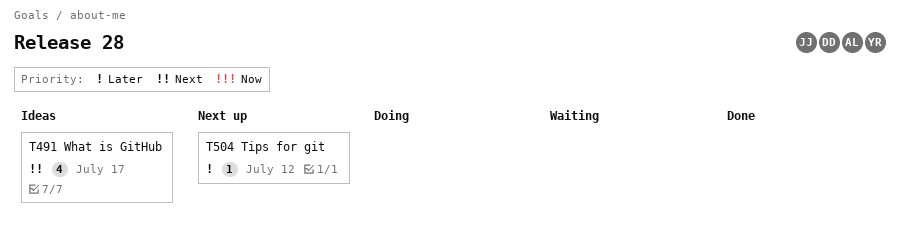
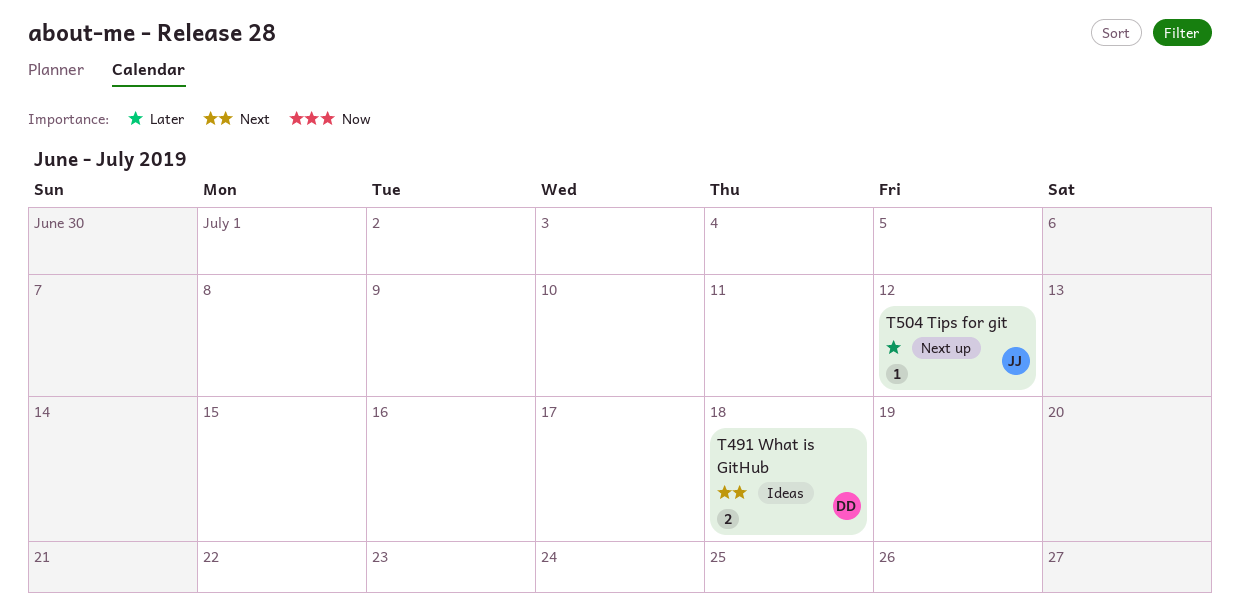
T491, estimate: 4 -> 2
T491, due: Jul 17 -> Jul 18

